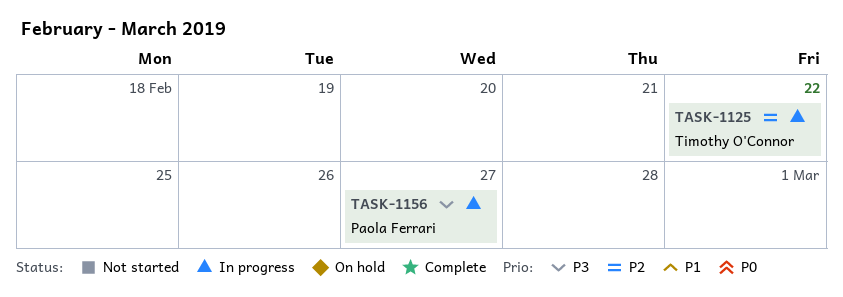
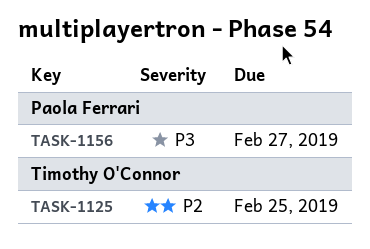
TASK-1125, due: Feb 22 -> Feb 25

